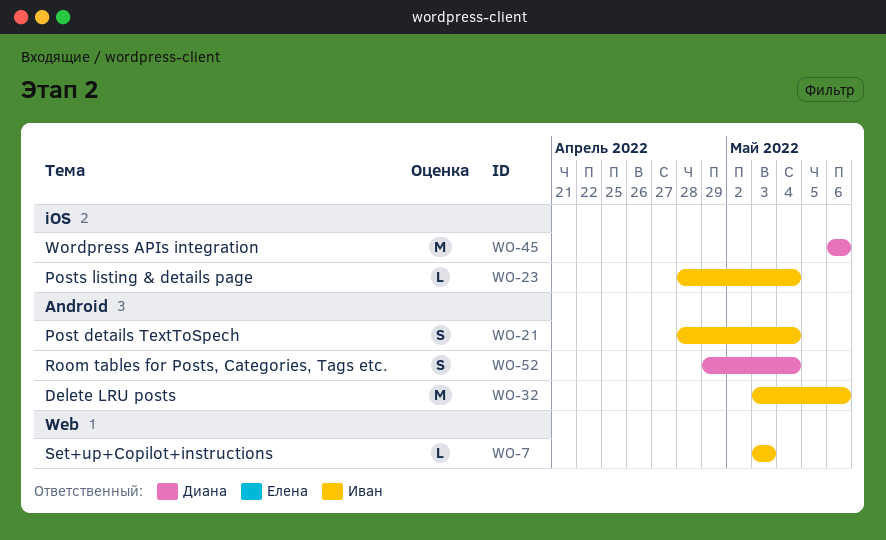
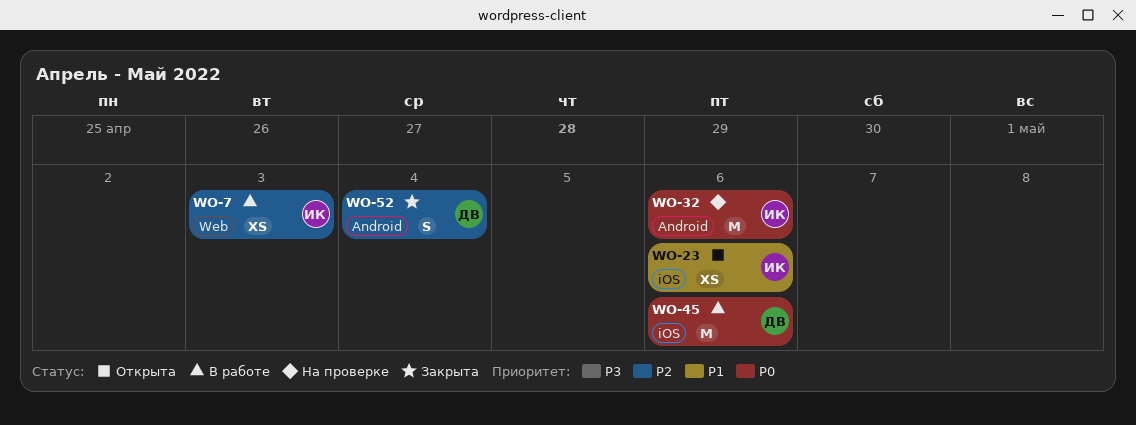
WO-7, estimate: L -> XS
WO-21: present -> none
WO-23, estimate: L -> XS
WO-23, due: May 4 -> May 6

